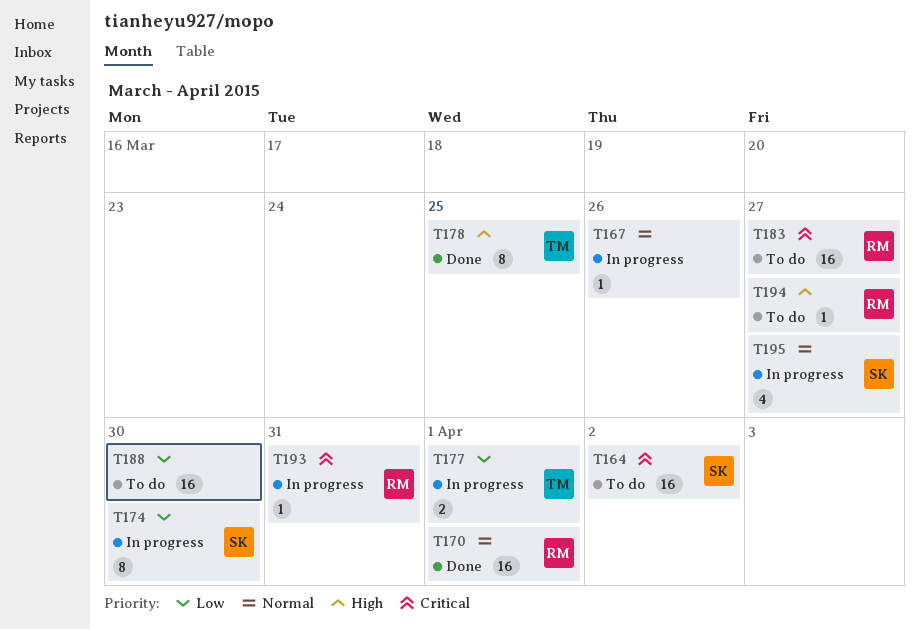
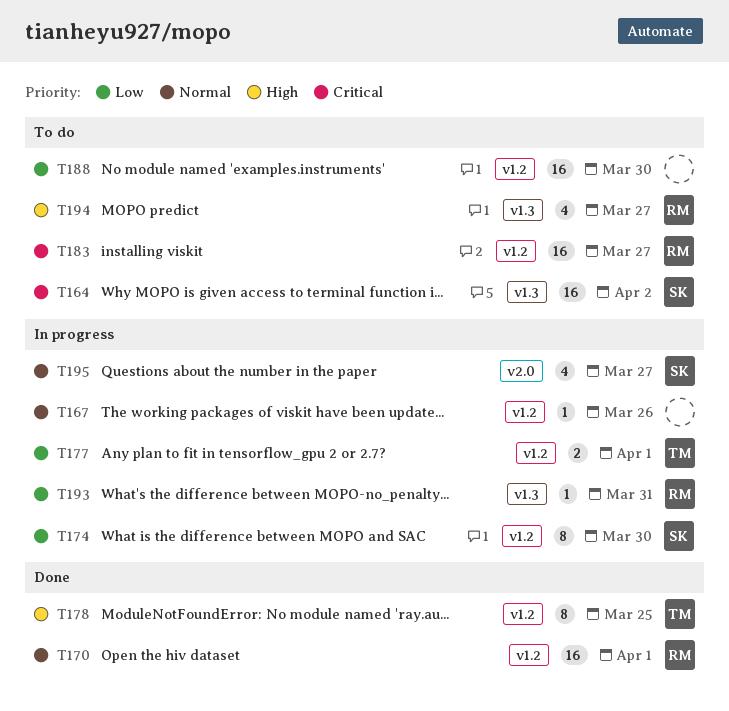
T193, priority: Critical -> Low
T194, estimate: 1 -> 4

